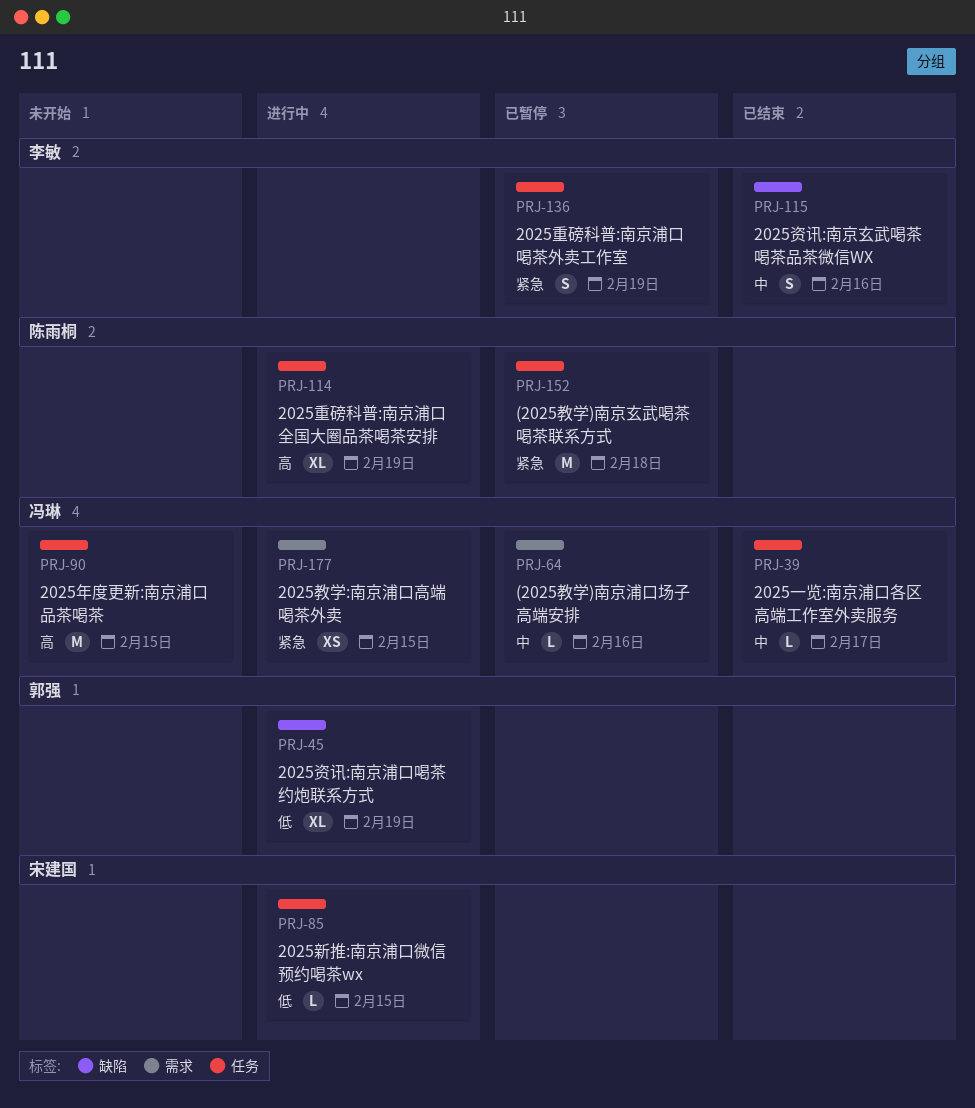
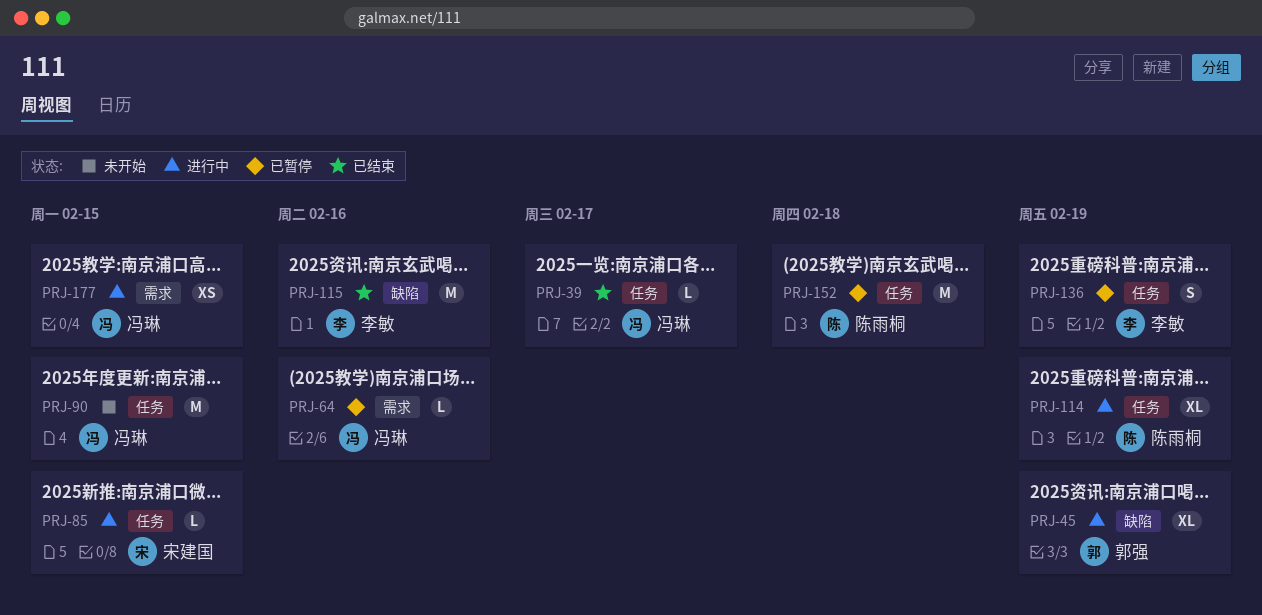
PRJ-115, estimate: S -> M

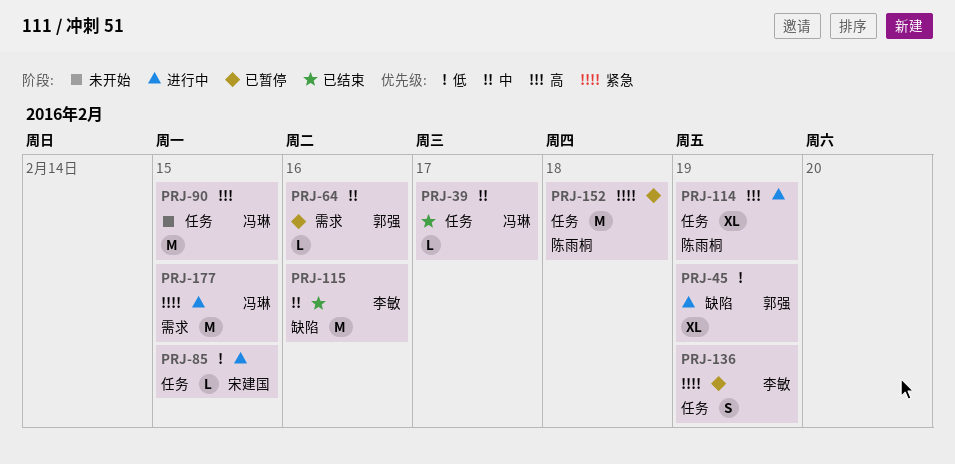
PRJ-64, owner: 冯琳 -> 郭强
PRJ-177, estimate: XS -> M

